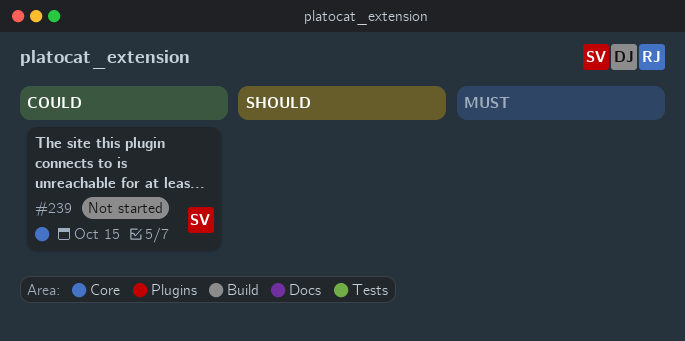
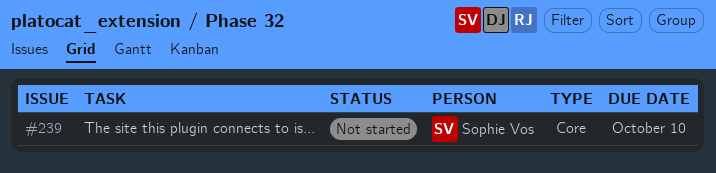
#239, due: Oct 15 -> Oct 10

